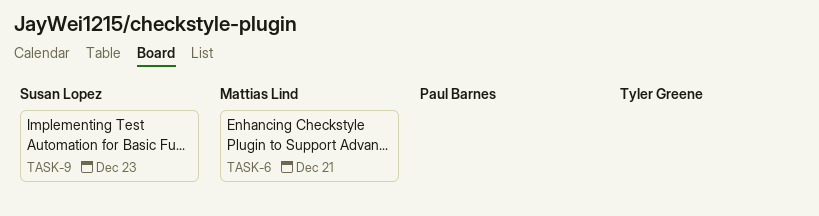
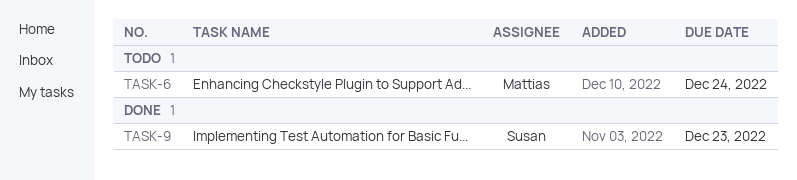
TASK-6, due: Dec 21 -> Dec 24

